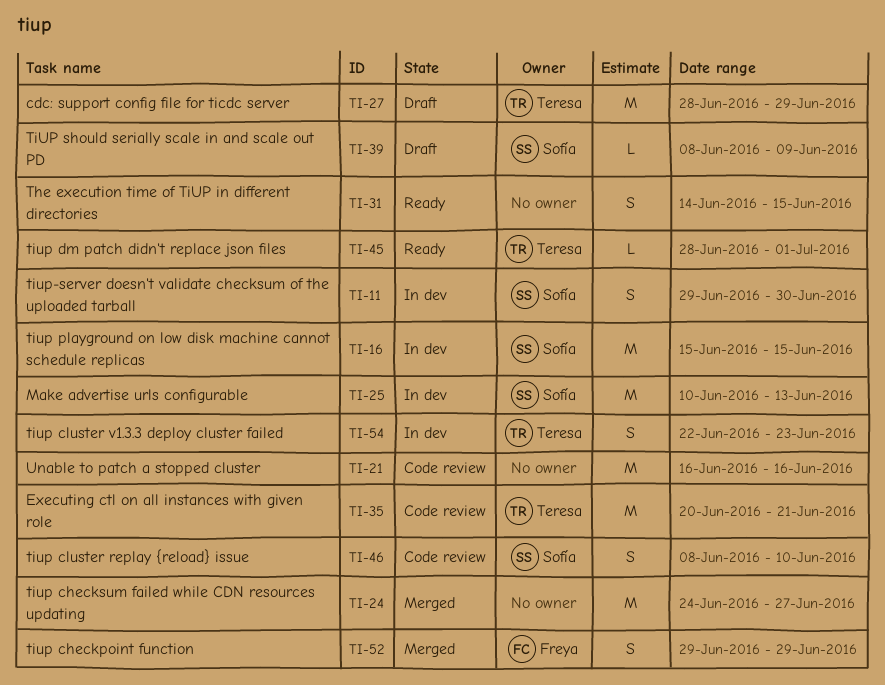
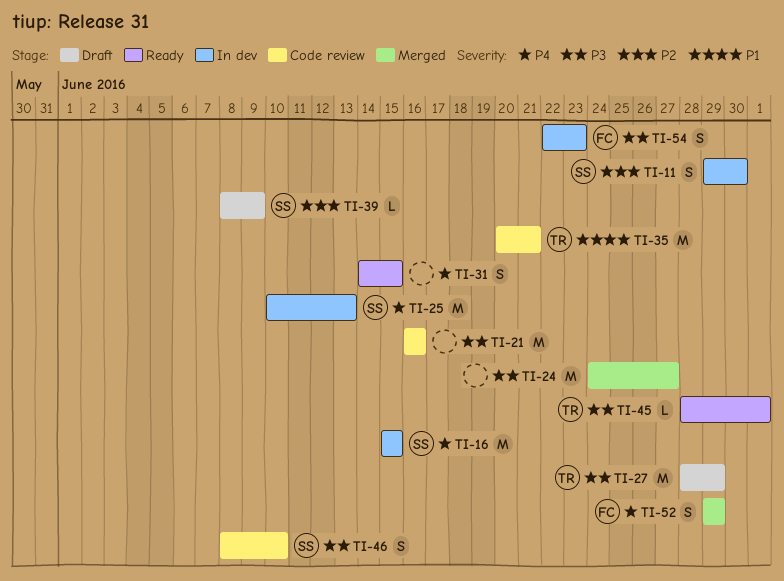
TI-54, owner: Teresa -> Freya

